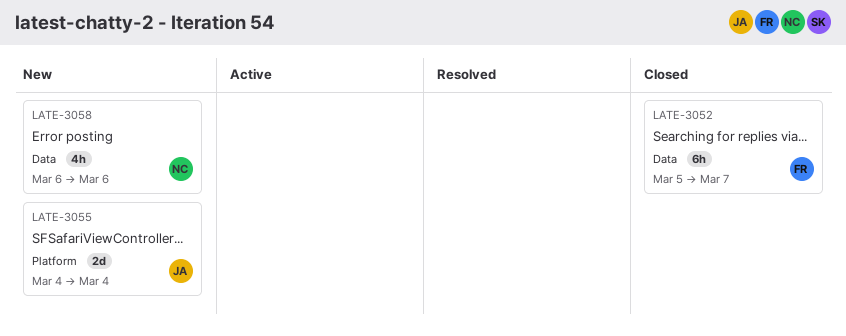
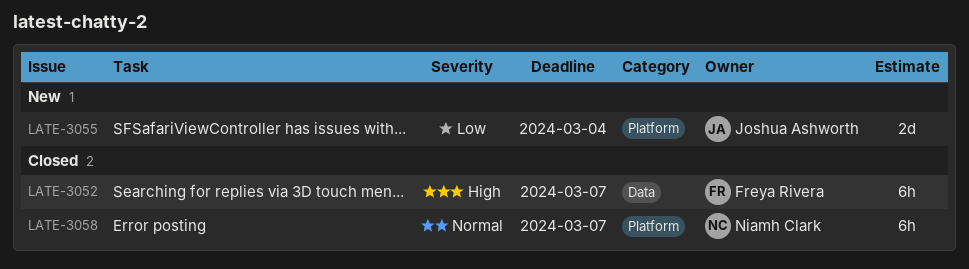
LATE-3058, status: New -> Closed
LATE-3058, label: Data -> Platform
LATE-3058, estimate: 4h -> 6h
LATE-3058, due: Mar 6 -> Mar 7

